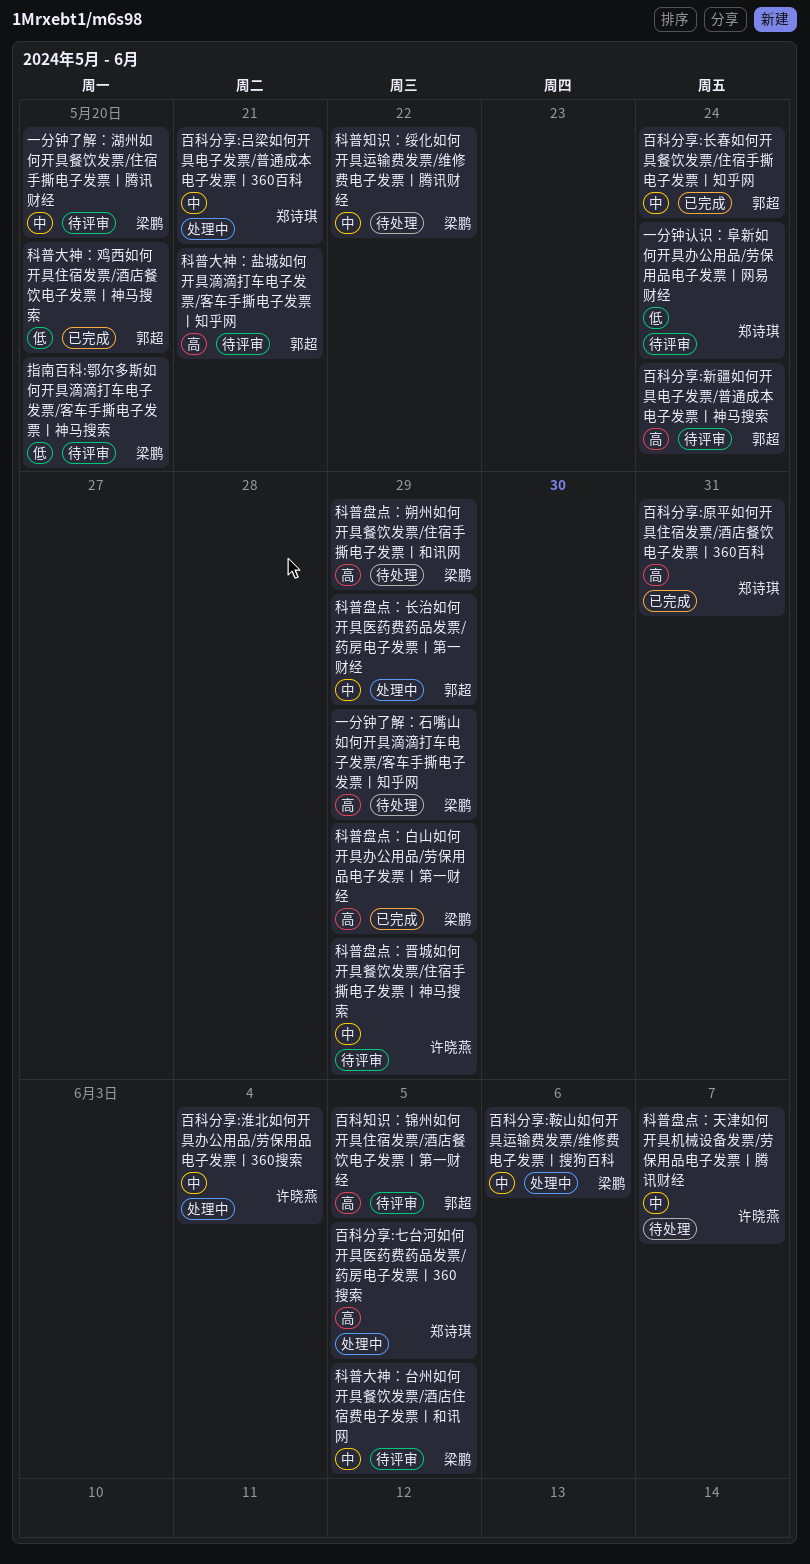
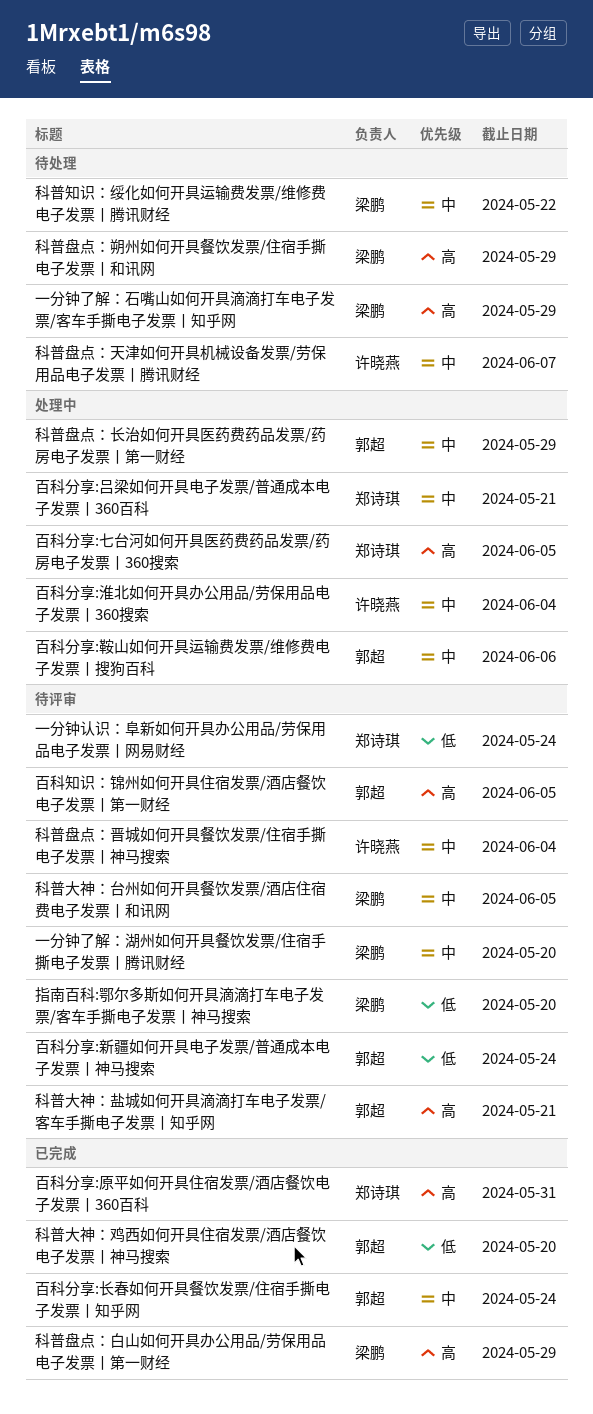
百科分享:新疆如何开具电子发票/普通成本电子发票丨神马搜索, priority: 高 -> 低
百科分享:鞍山如何开具运输费发票/维修费电子发票丨搜狗百科, owner: 梁鹏 -> 郭超
科普盘点：晋城如何开具餐饮发票/住宿手撕电子发票丨神马搜索, due: May 29 -> Jun 4

